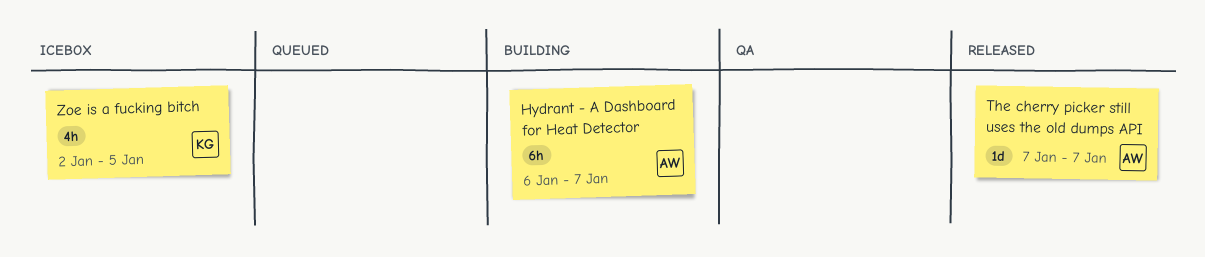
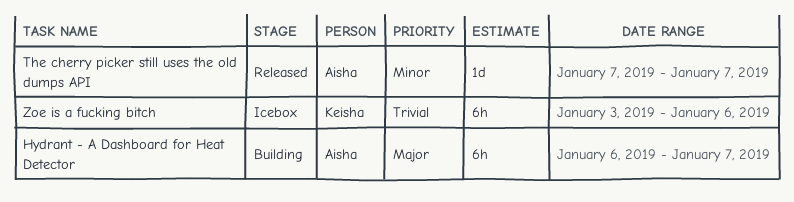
Zoe is a fucking bitch, estimate: 4h -> 6h
Zoe is a fucking bitch, start: Jan 2 -> Jan 3
Zoe is a fucking bitch, due: Jan 5 -> Jan 6

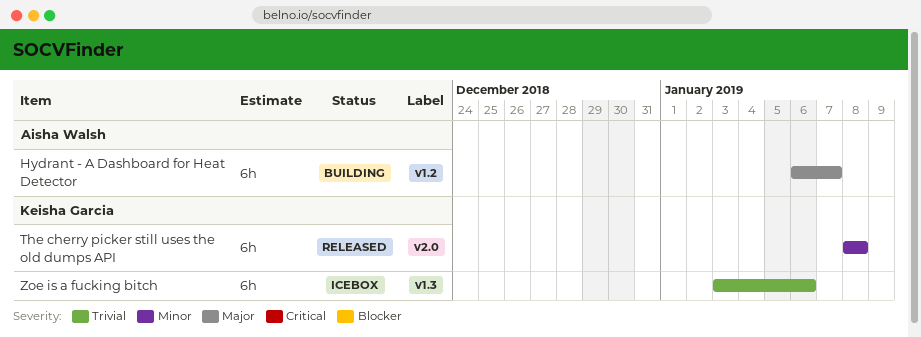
The cherry picker still uses the old dumps API, owner: Aisha Walsh -> Keisha Garcia
The cherry picker still uses the old dumps API, estimate: 1d -> 6h
The cherry picker still uses the old dumps API, start: Jan 7 -> Jan 8
The cherry picker still uses the old dumps API, due: Jan 7 -> Jan 8

